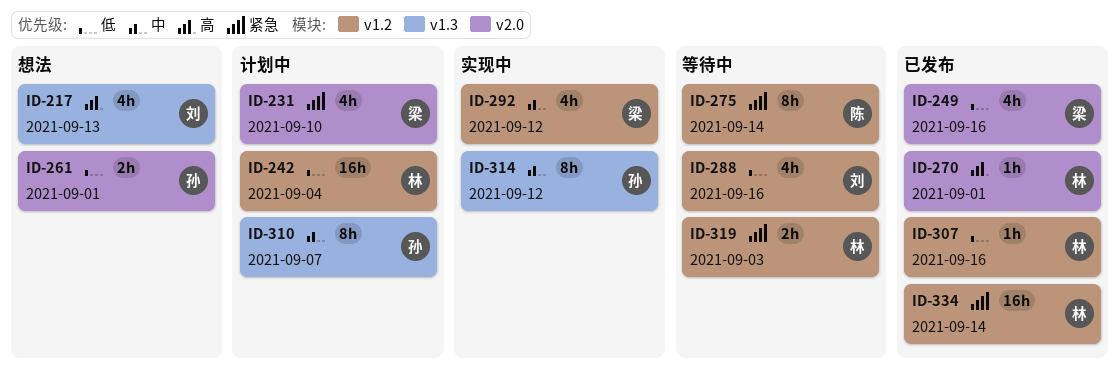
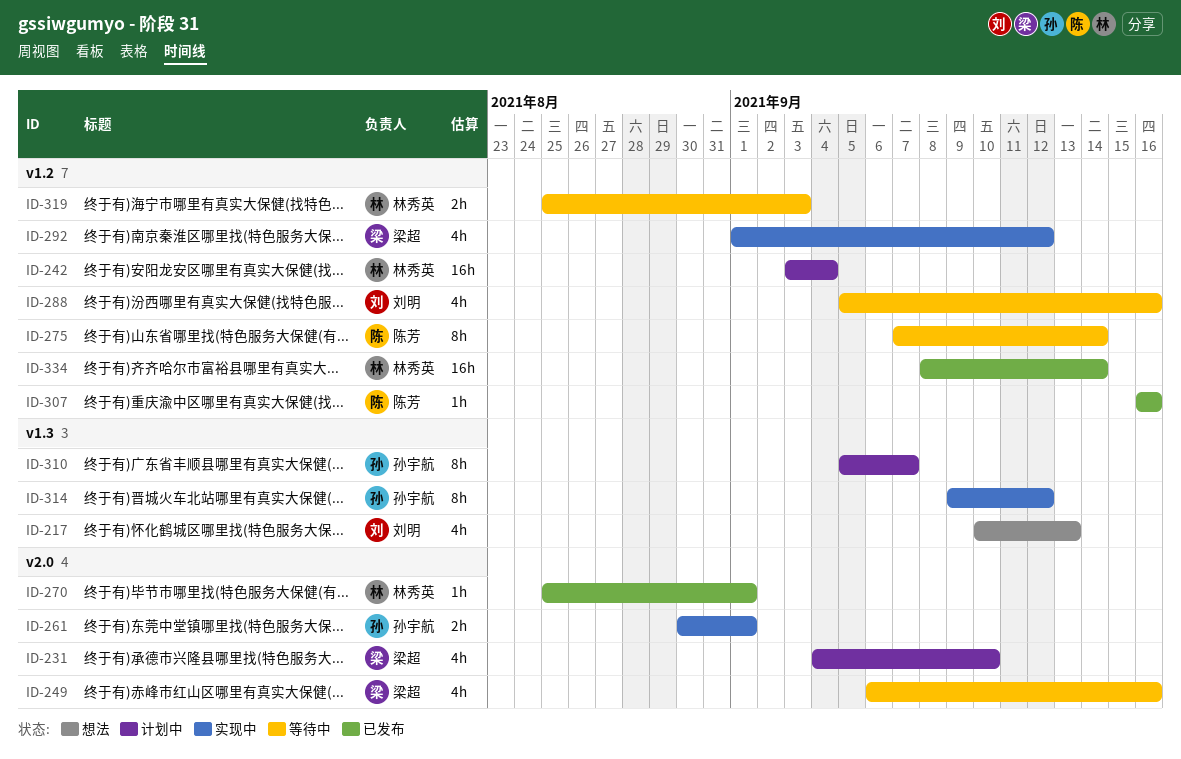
ID-249, status: 已发布 -> 等待中
ID-261, status: 想法 -> 实现中
ID-307, owner: 林秀英 -> 陈芳

